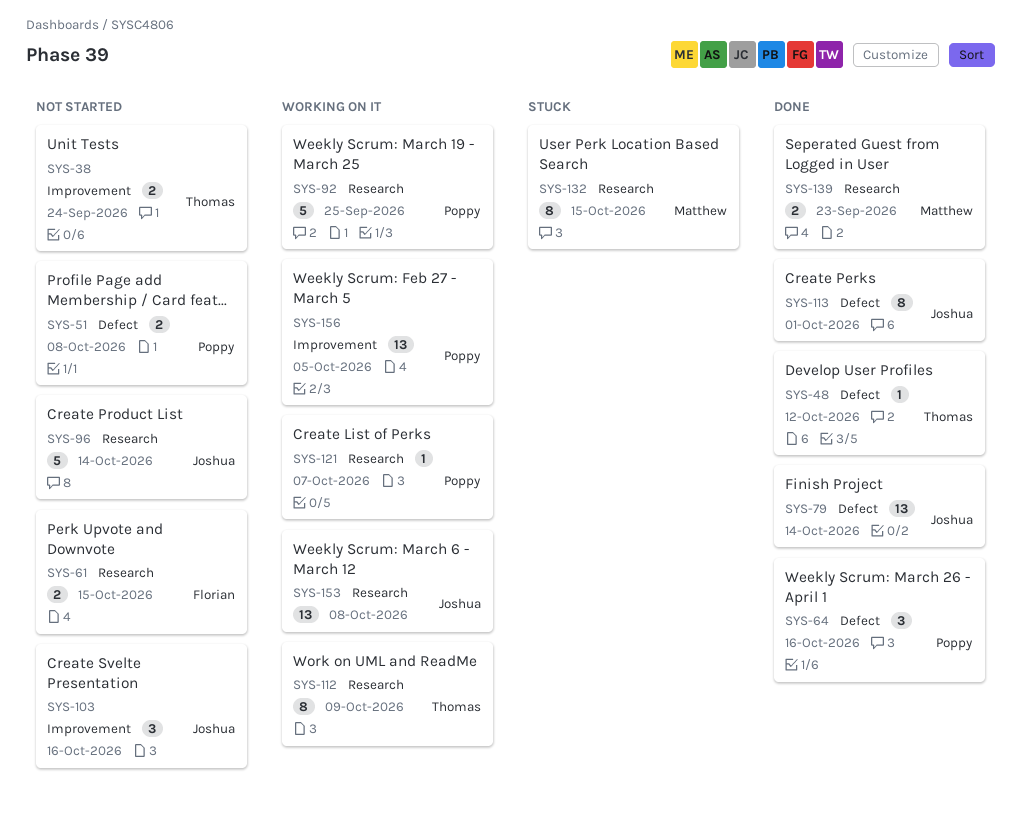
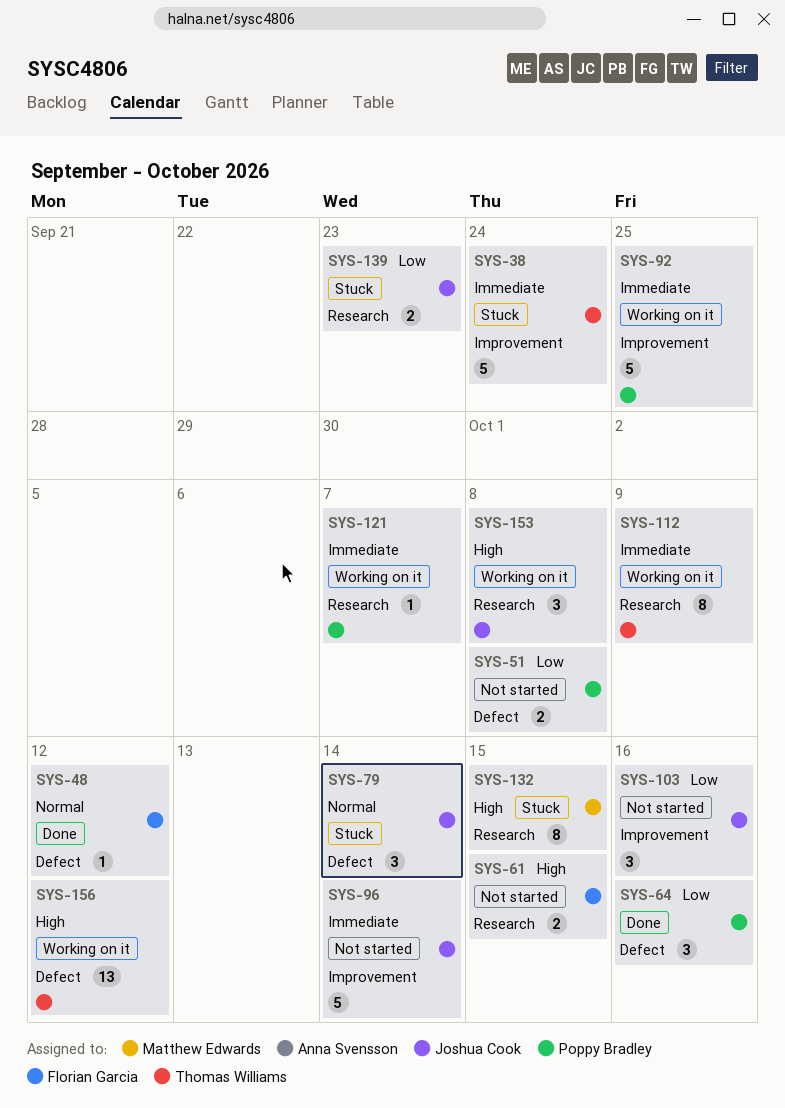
SYS-38, status: Not started -> Stuck
SYS-38, estimate: 2 -> 5
SYS-48, owner: Thomas Williams -> Florian Garcia
SYS-79, status: Done -> Stuck
SYS-79, estimate: 13 -> 3
SYS-92, label: Research -> Improvement
SYS-96, label: Research -> Improvement
SYS-113: present -> none
SYS-139, status: Done -> Stuck
SYS-139, owner: Matthew Edwards -> Joshua Cook
SYS-153, estimate: 13 -> 3
SYS-156, owner: Poppy Bradley -> Thomas Williams
SYS-156, label: Improvement -> Defect
SYS-156, due: Oct 5 -> Oct 12

